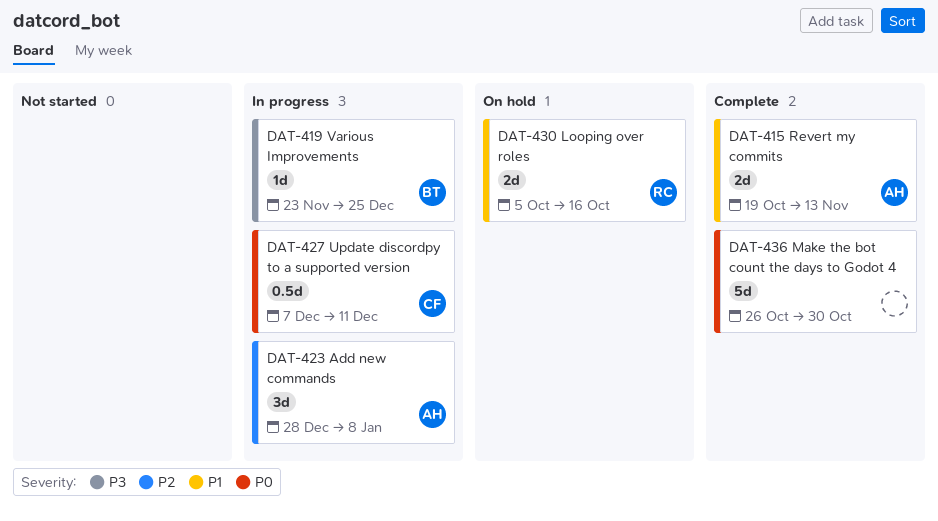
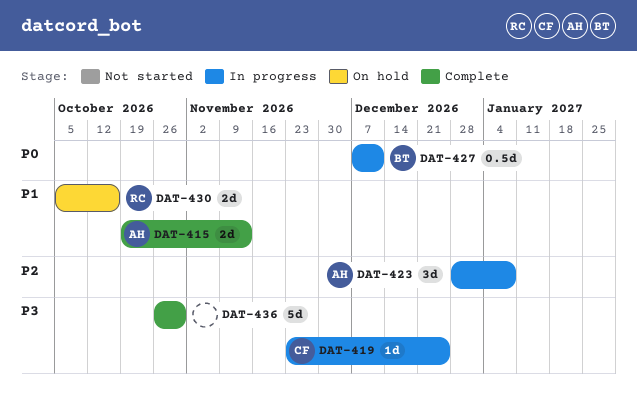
DAT-419, owner: BT -> CF
DAT-427, owner: CF -> BT
DAT-436, priority: P0 -> P3

